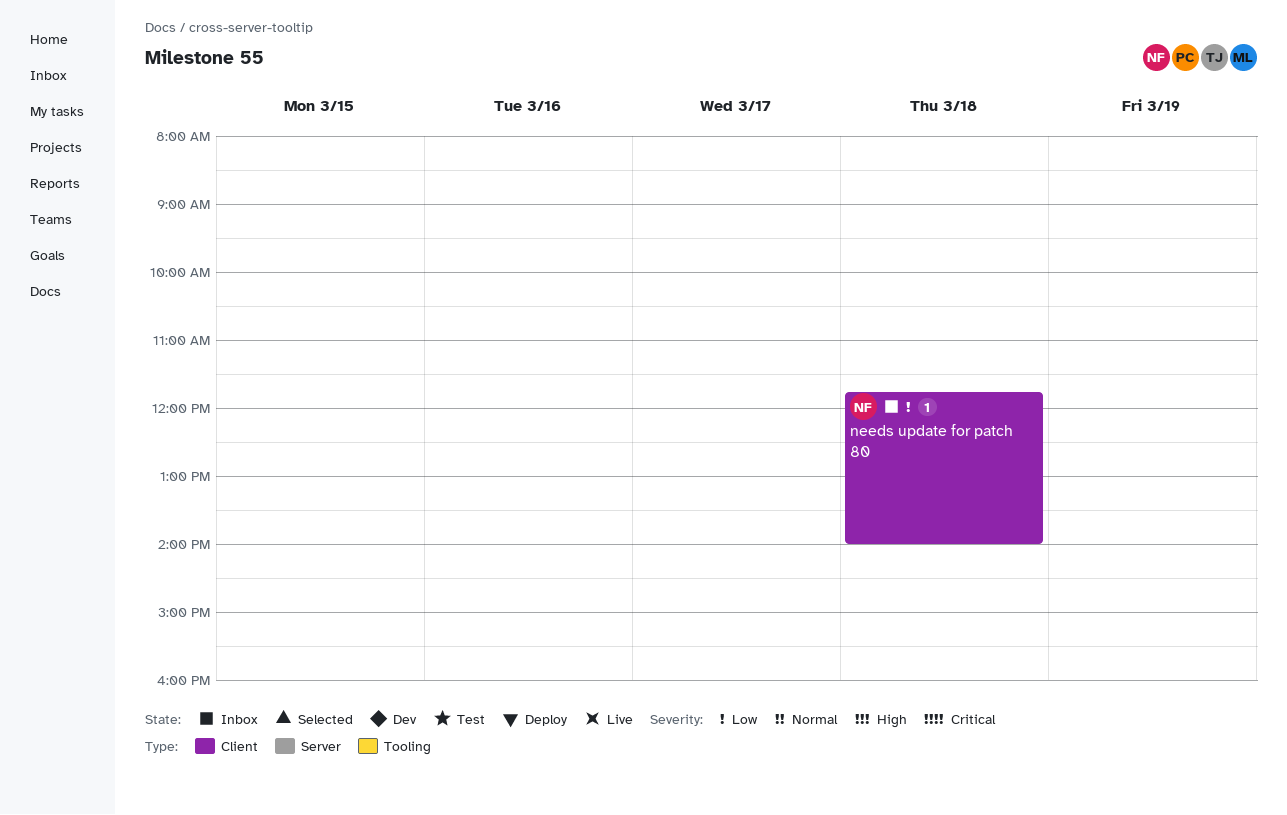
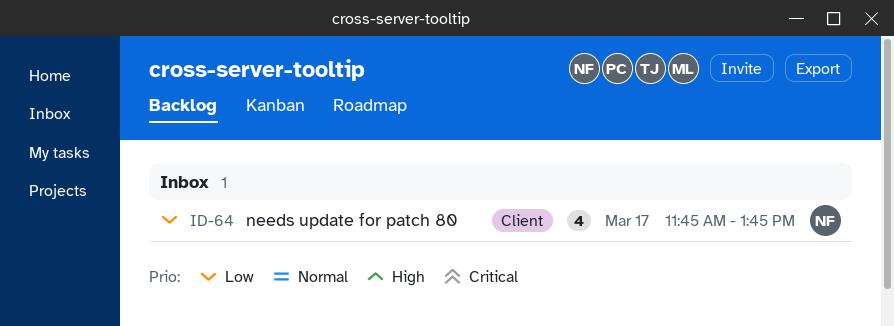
needs update for patch 80, estimate: 1 -> 4
needs update for patch 80, day: Mar 18 -> Mar 17
needs update for patch 80, ends: 14:00 -> 13:45

